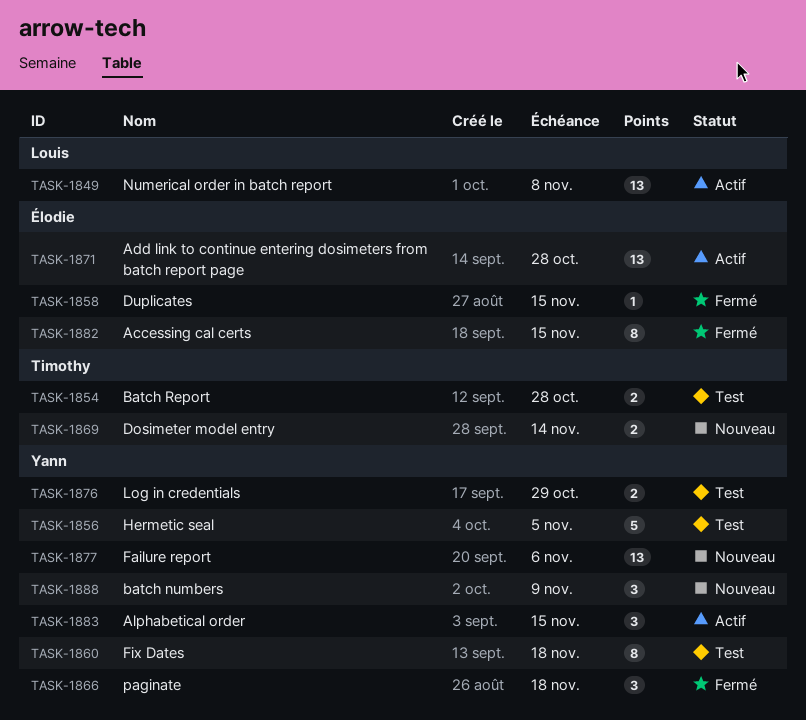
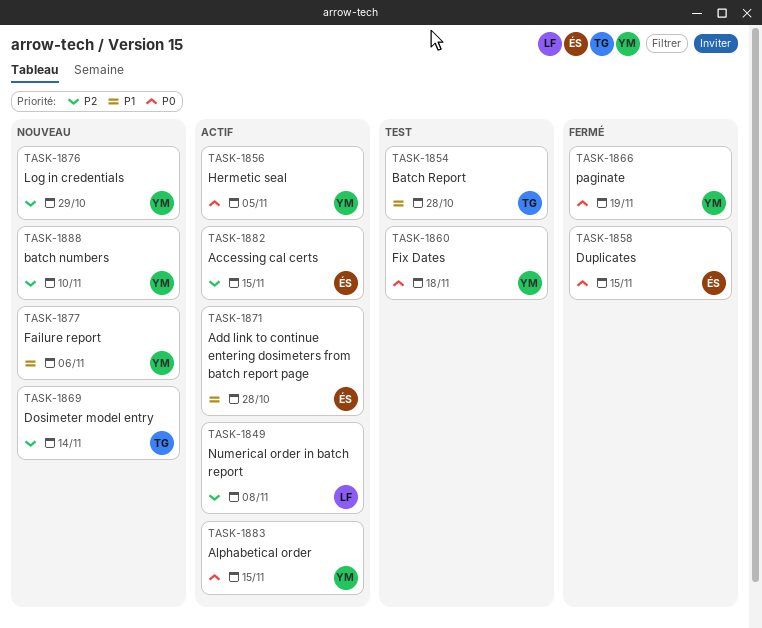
TASK-1856, status: Test -> Actif
TASK-1866, due: Nov 18 -> Nov 19
TASK-1876, status: Test -> Nouveau
TASK-1882, status: Fermé -> Actif
TASK-1888, due: Nov 9 -> Nov 10

